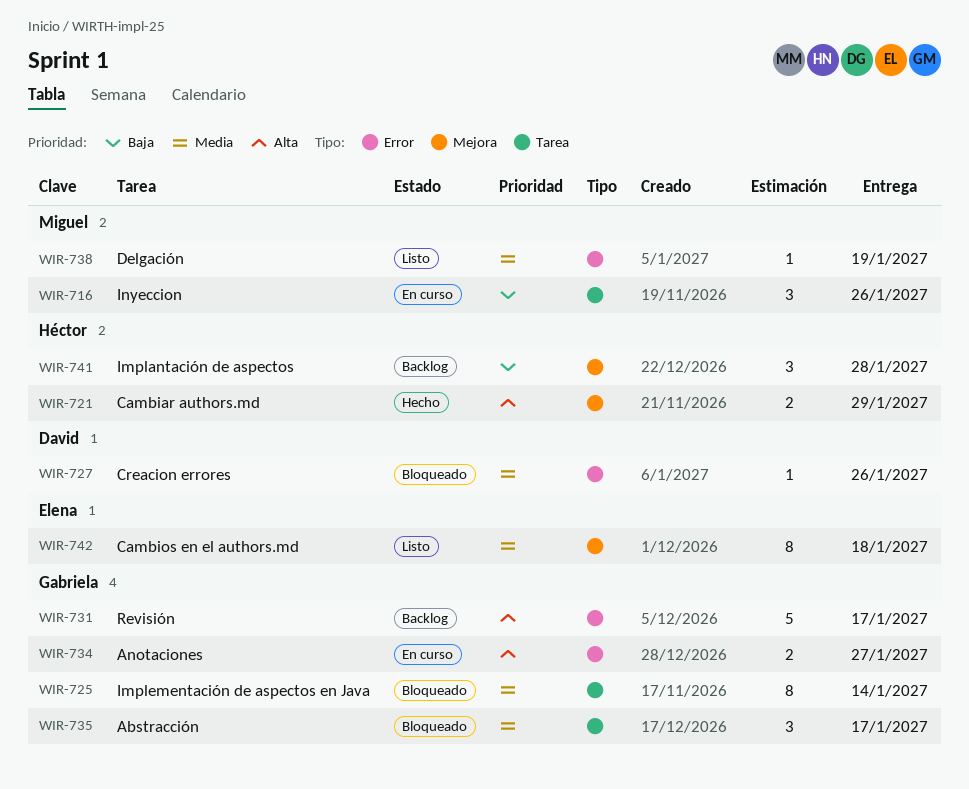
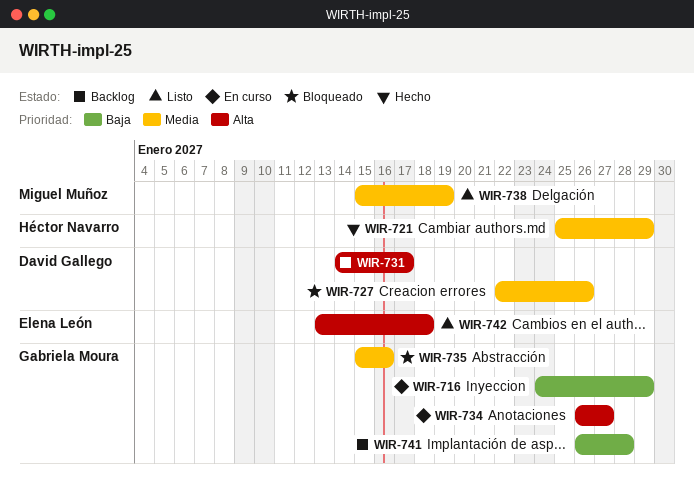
WIR-716, owner: Miguel Muñoz -> Gabriela Moura
WIR-716, due: Jan 26 -> Jan 29
WIR-721, priority: Alta -> Media
WIR-725: present -> none
WIR-731, owner: Gabriela Moura -> David Gallego
WIR-735, due: Jan 17 -> Jan 16
WIR-741, owner: Héctor Navarro -> Gabriela Moura
WIR-742, priority: Media -> Alta

